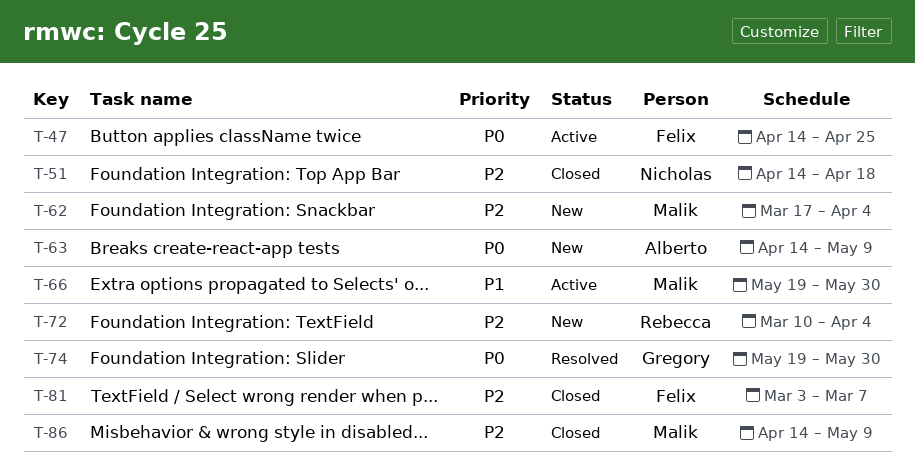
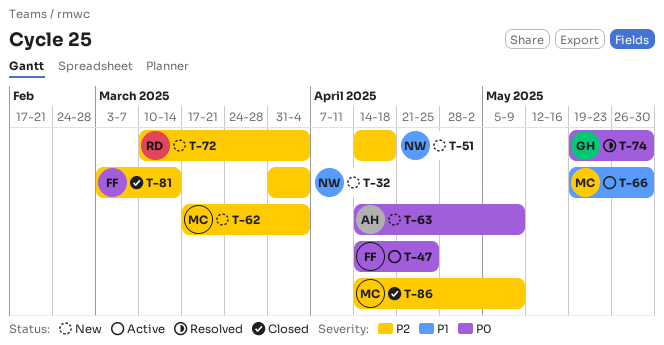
T-32: none -> present
T-51, status: Closed -> New
T-81, due: Mar 7 -> Mar 14

